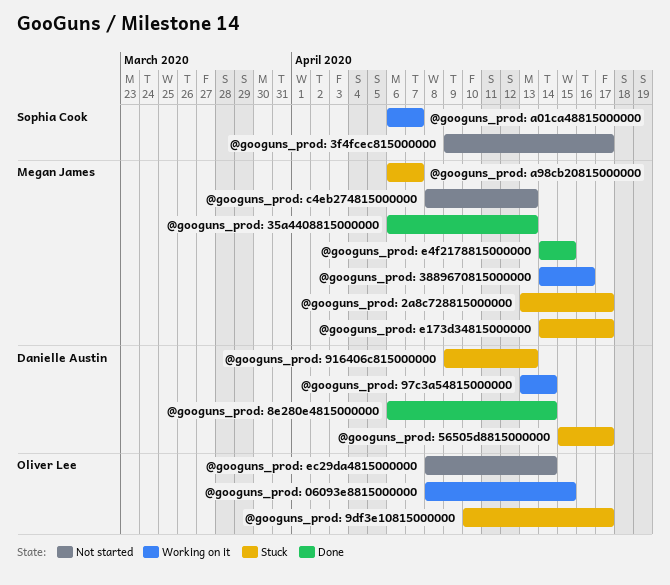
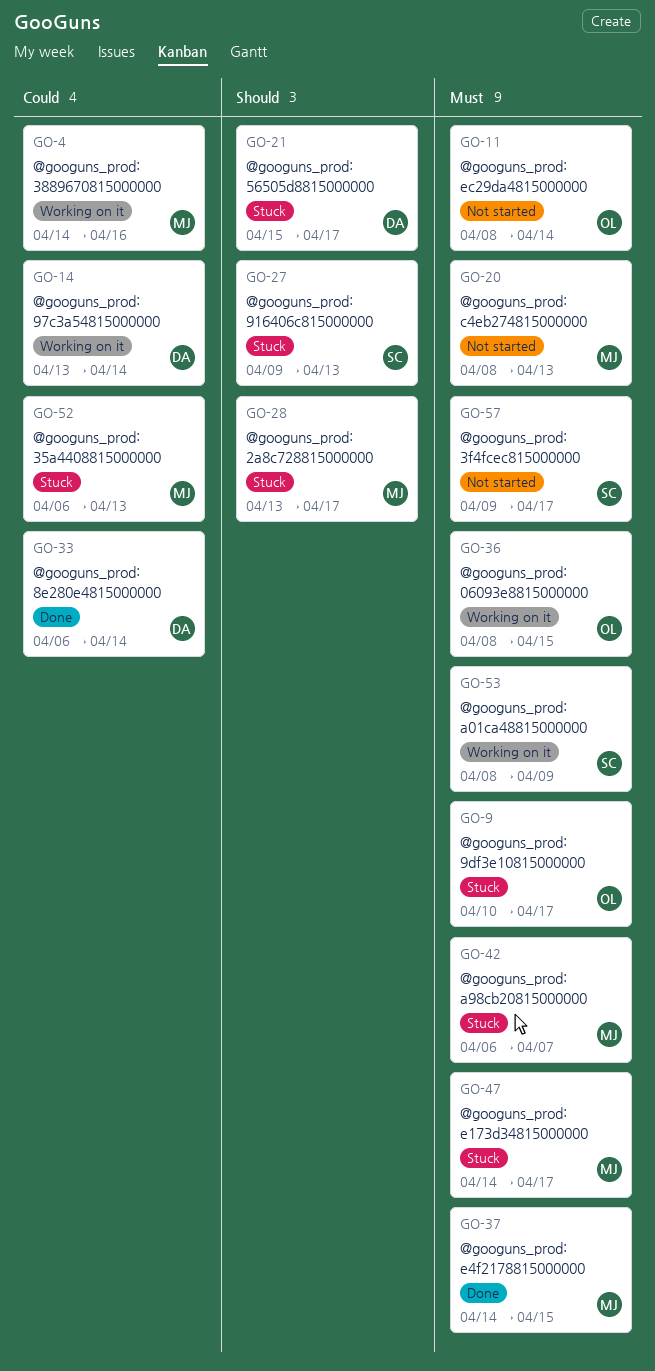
@googuns_prod: 35a4408815000000, status: Done -> Stuck
@googuns_prod: 916406c815000000, owner: Danielle Austin -> Sophia Cook
@googuns_prod: a01ca48815000000, start: Apr 6 -> Apr 8
@googuns_prod: a01ca48815000000, due: Apr 7 -> Apr 9

